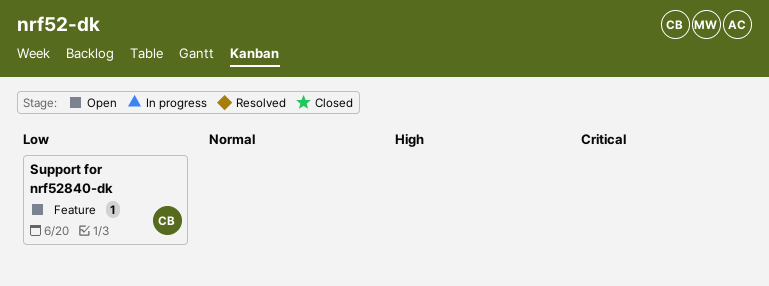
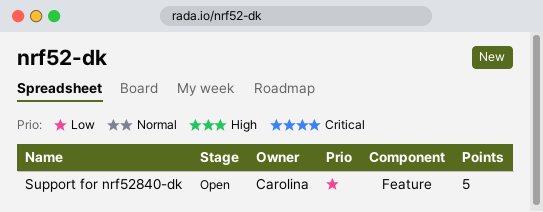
Support for nrf52840-dk, estimate: 1 -> 5

